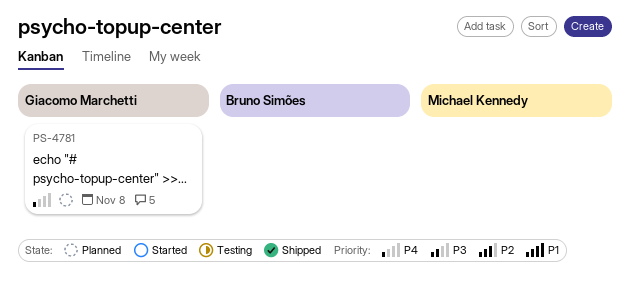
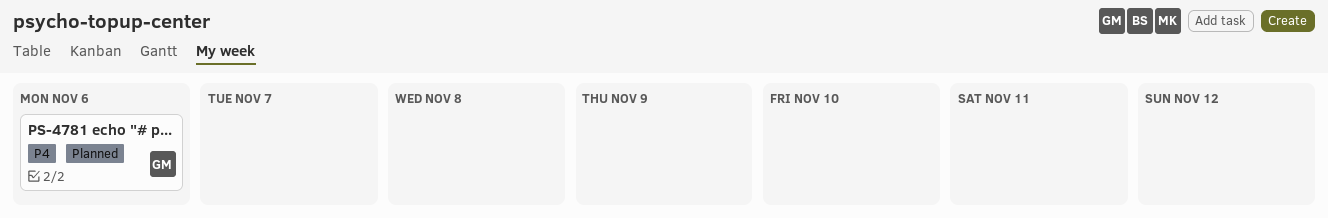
PS-4781, due: Nov 8 -> Nov 6

